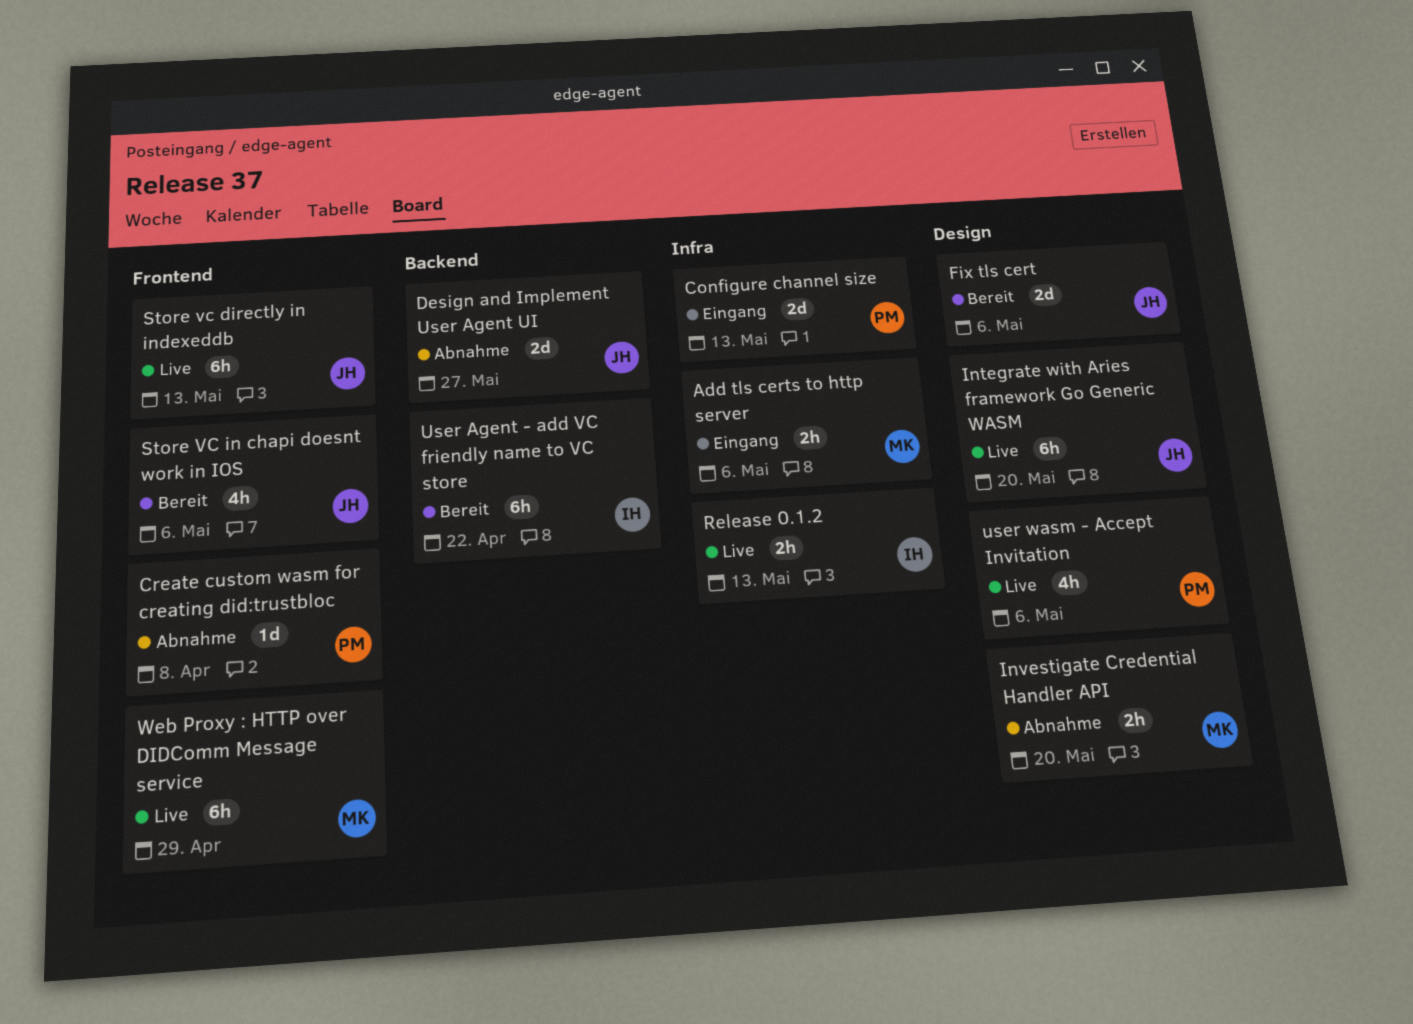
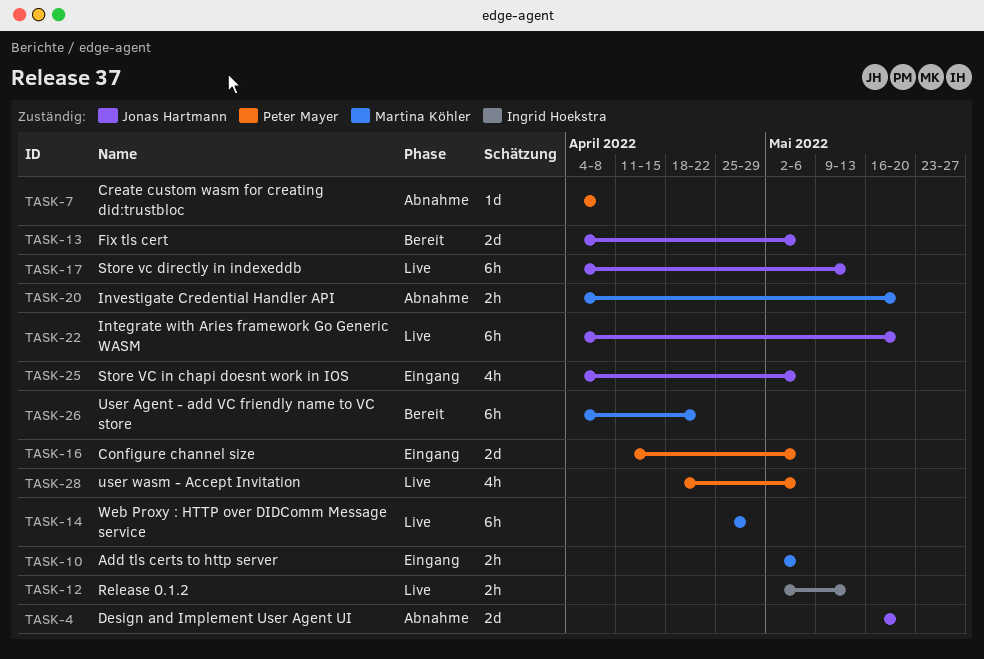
Configure channel size, due: May 13 -> May 6
Design and Implement User Agent UI, due: May 27 -> May 20
Store VC in chapi doesnt work in IOS, status: Bereit -> Eingang
User Agent - add VC friendly name to VC store, owner: Ingrid Hoekstra -> Martina Köhler

